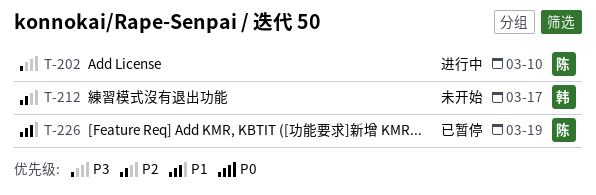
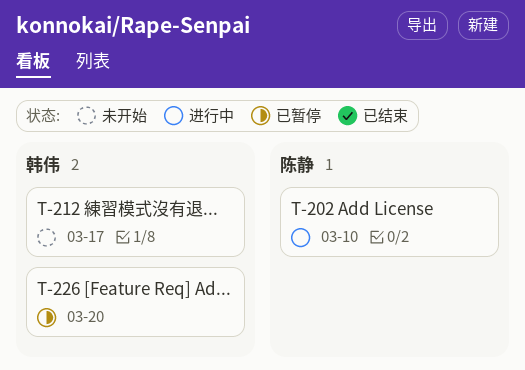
T-226, owner: 陈静 -> 韩伟
T-226, due: Mar 19 -> Mar 20

